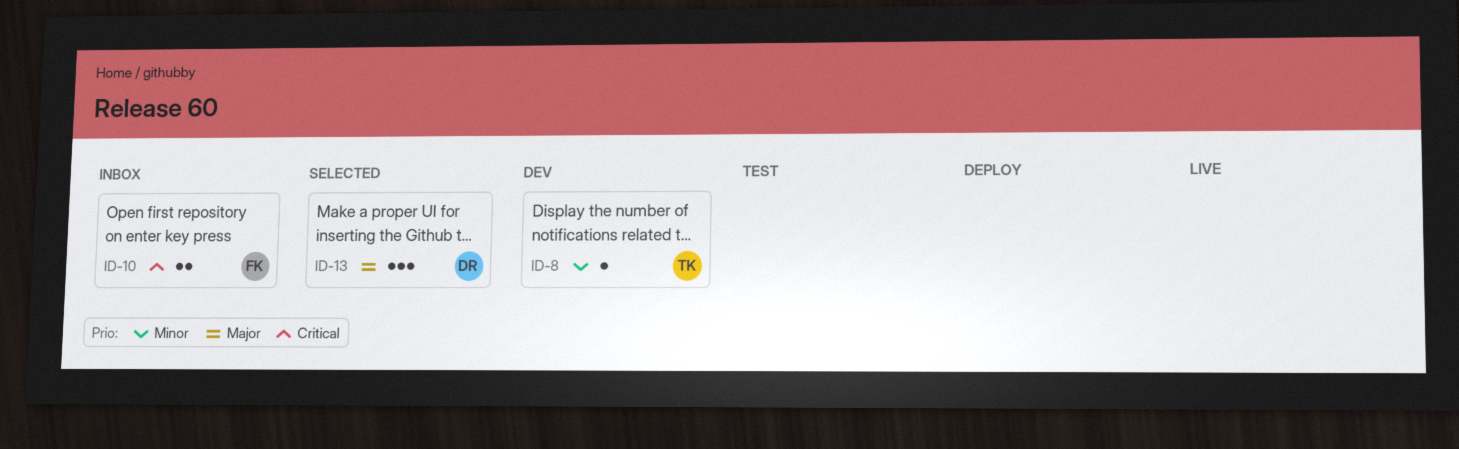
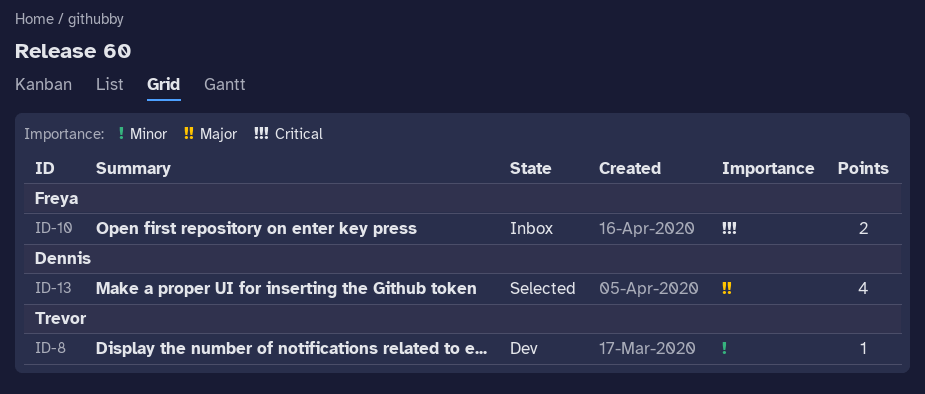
ID-13, estimate: 3 -> 4

